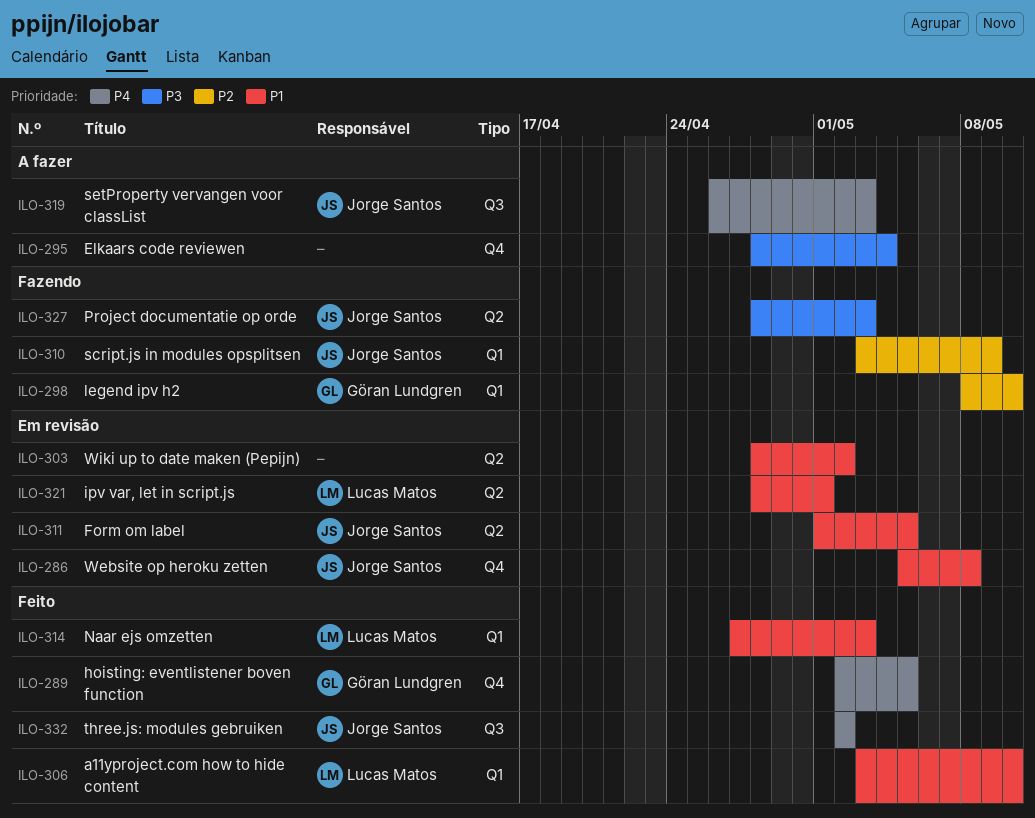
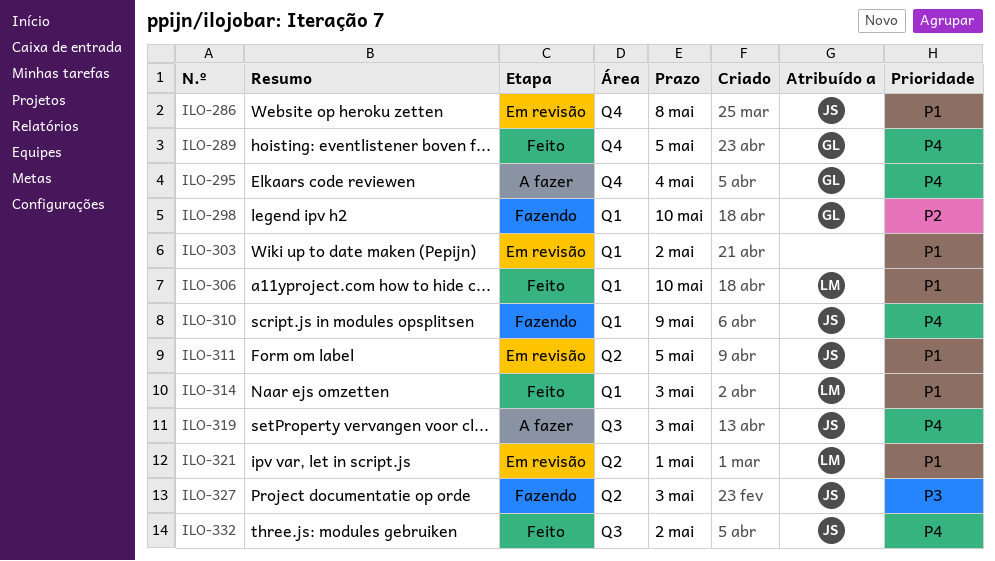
ILO-295, owner: none -> Göran Lundgren
ILO-295, priority: P3 -> P4
ILO-303, label: Q2 -> Q1
ILO-310, priority: P2 -> P4

